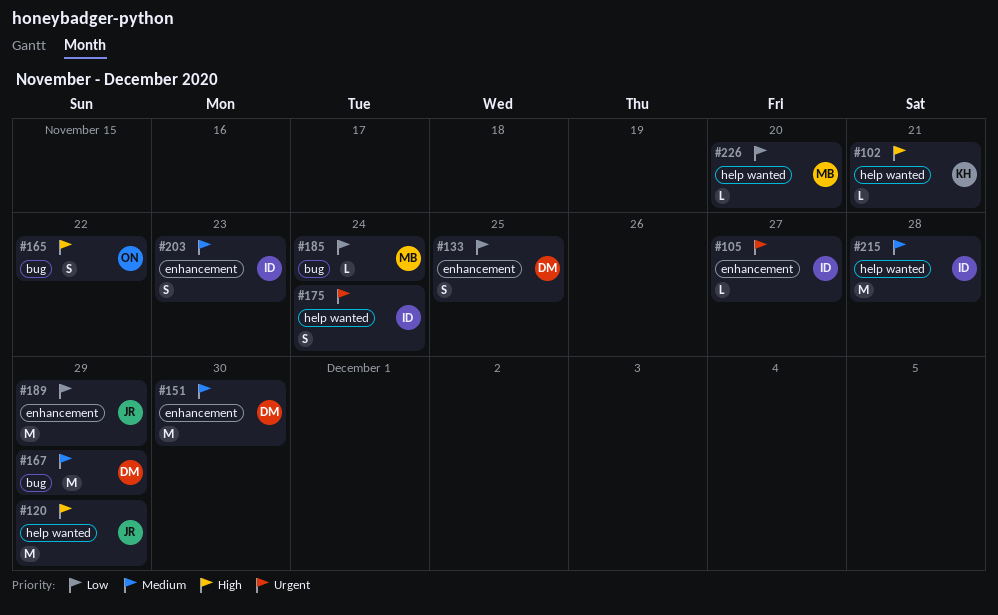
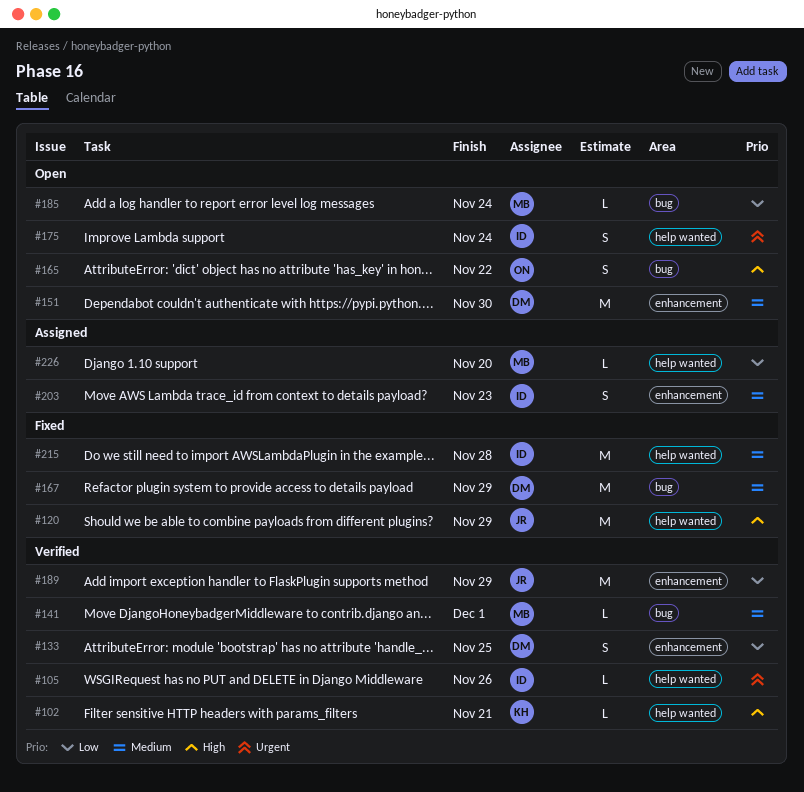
#105, label: enhancement -> help wanted
#105, due: Nov 27 -> Nov 26
#141: none -> present

